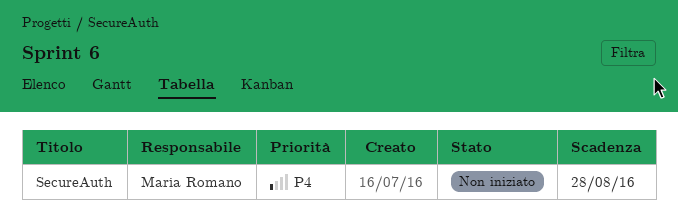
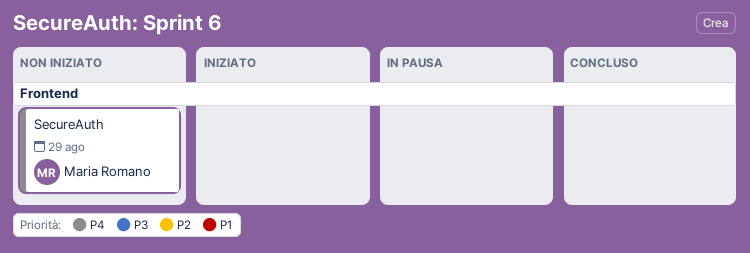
SecureAuth, due: Aug 28 -> Aug 29

